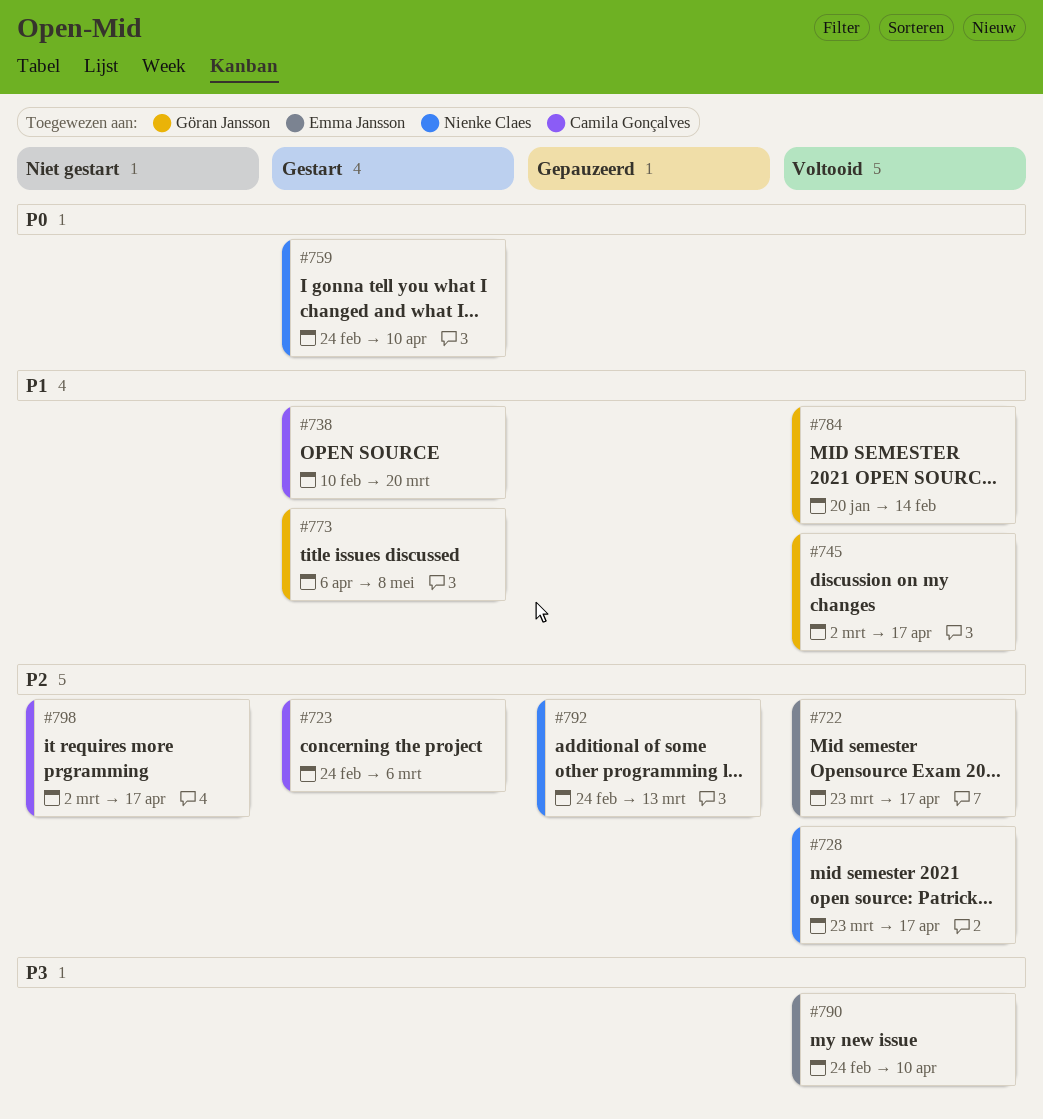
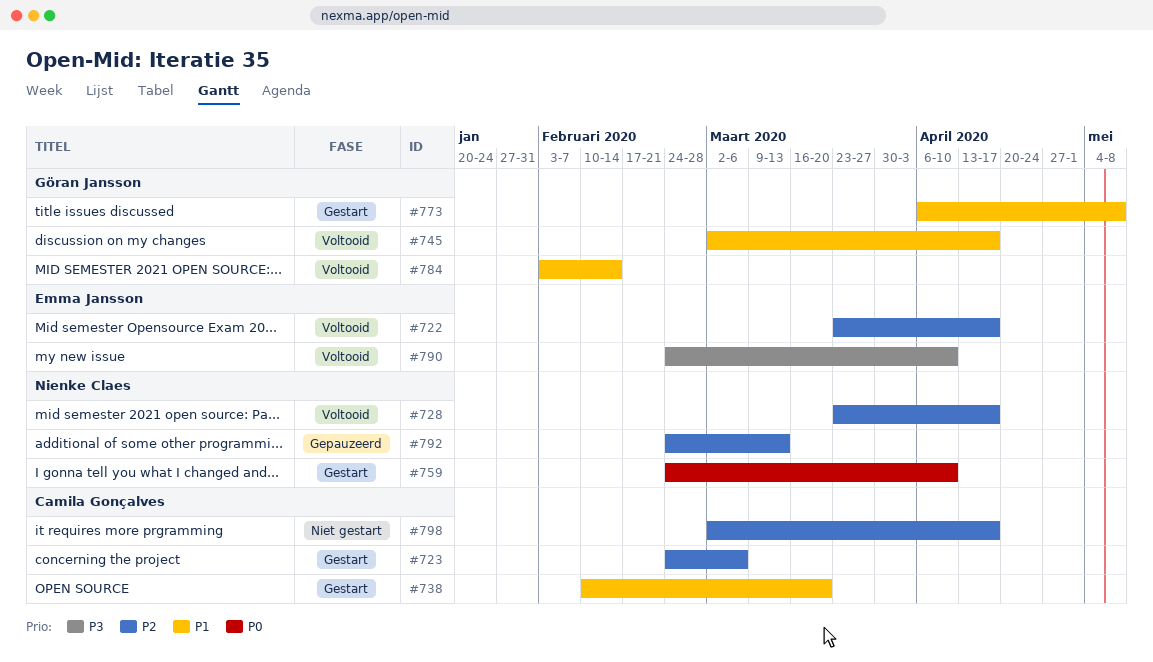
#784, start: Jan 20 -> Feb 3

